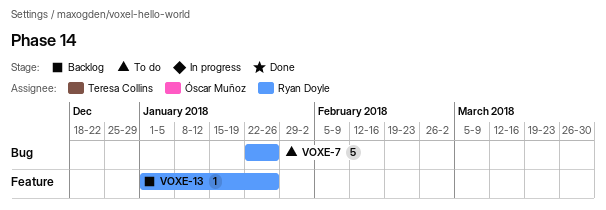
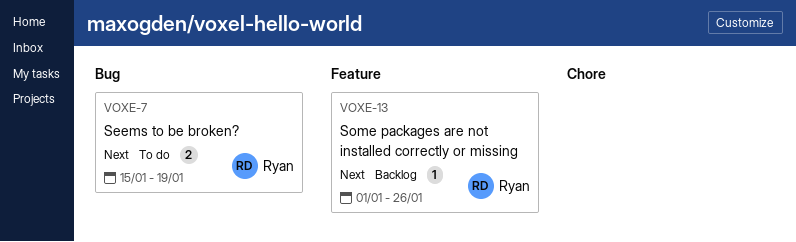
VOXE-7, estimate: 5 -> 2
VOXE-7, start: Jan 22 -> Jan 15
VOXE-7, due: Jan 26 -> Jan 19

